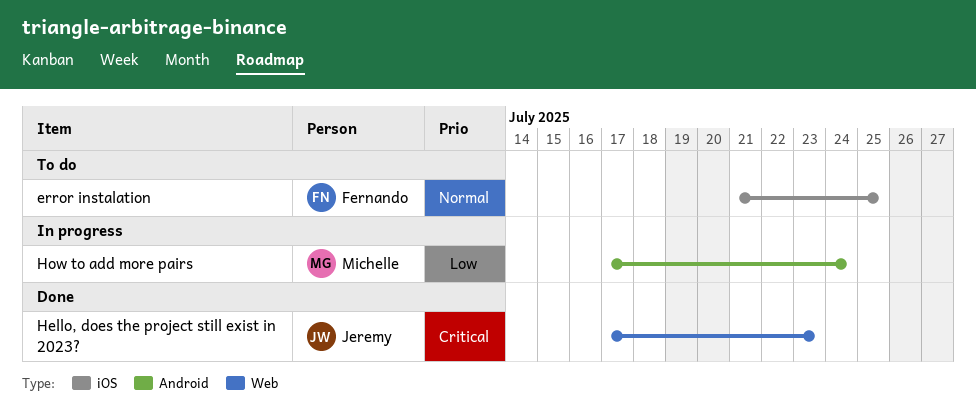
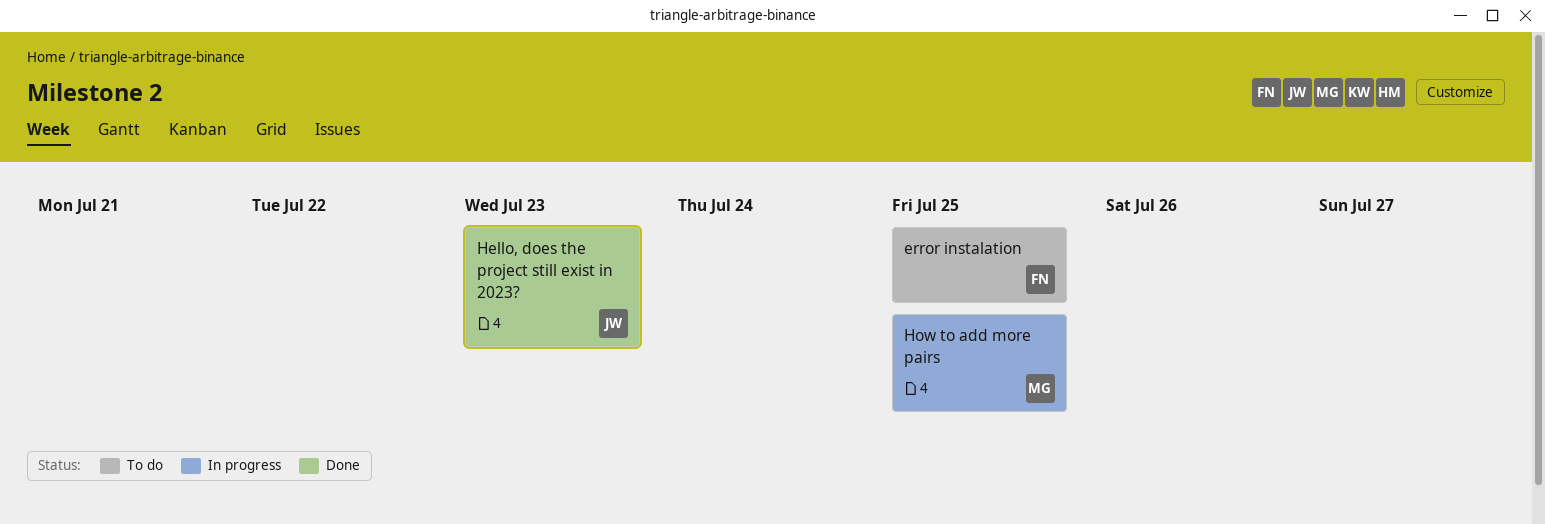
How to add more pairs, due: Jul 24 -> Jul 25

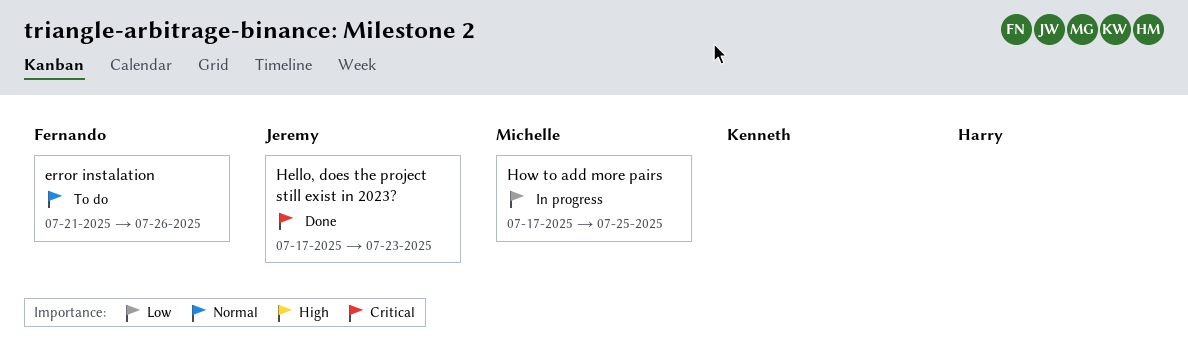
error instalation, due: Jul 25 -> Jul 26

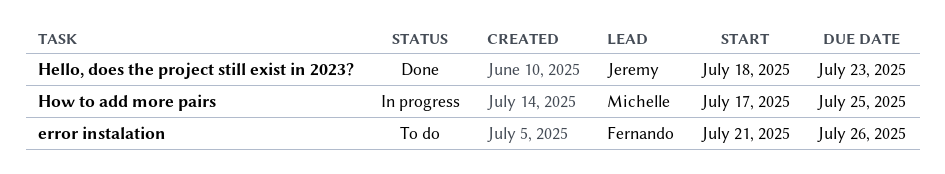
Hello, does the project still exist in 2023?, start: Jul 17 -> Jul 18

